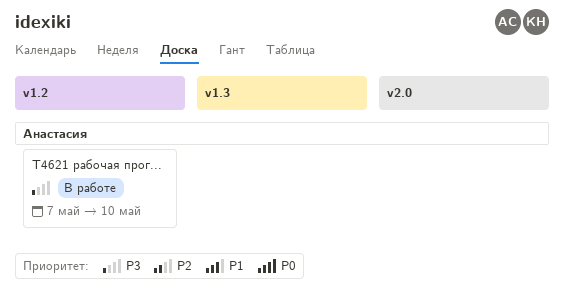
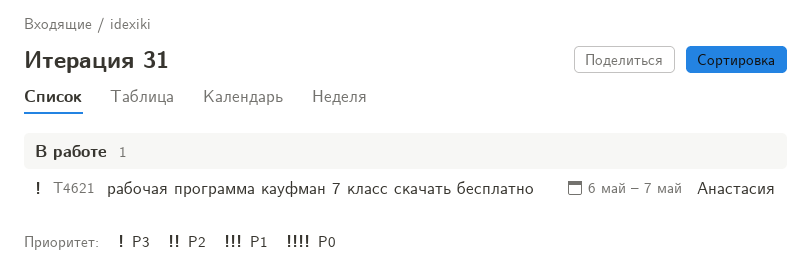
T4621, start: May 7 -> May 6
T4621, due: May 10 -> May 7

